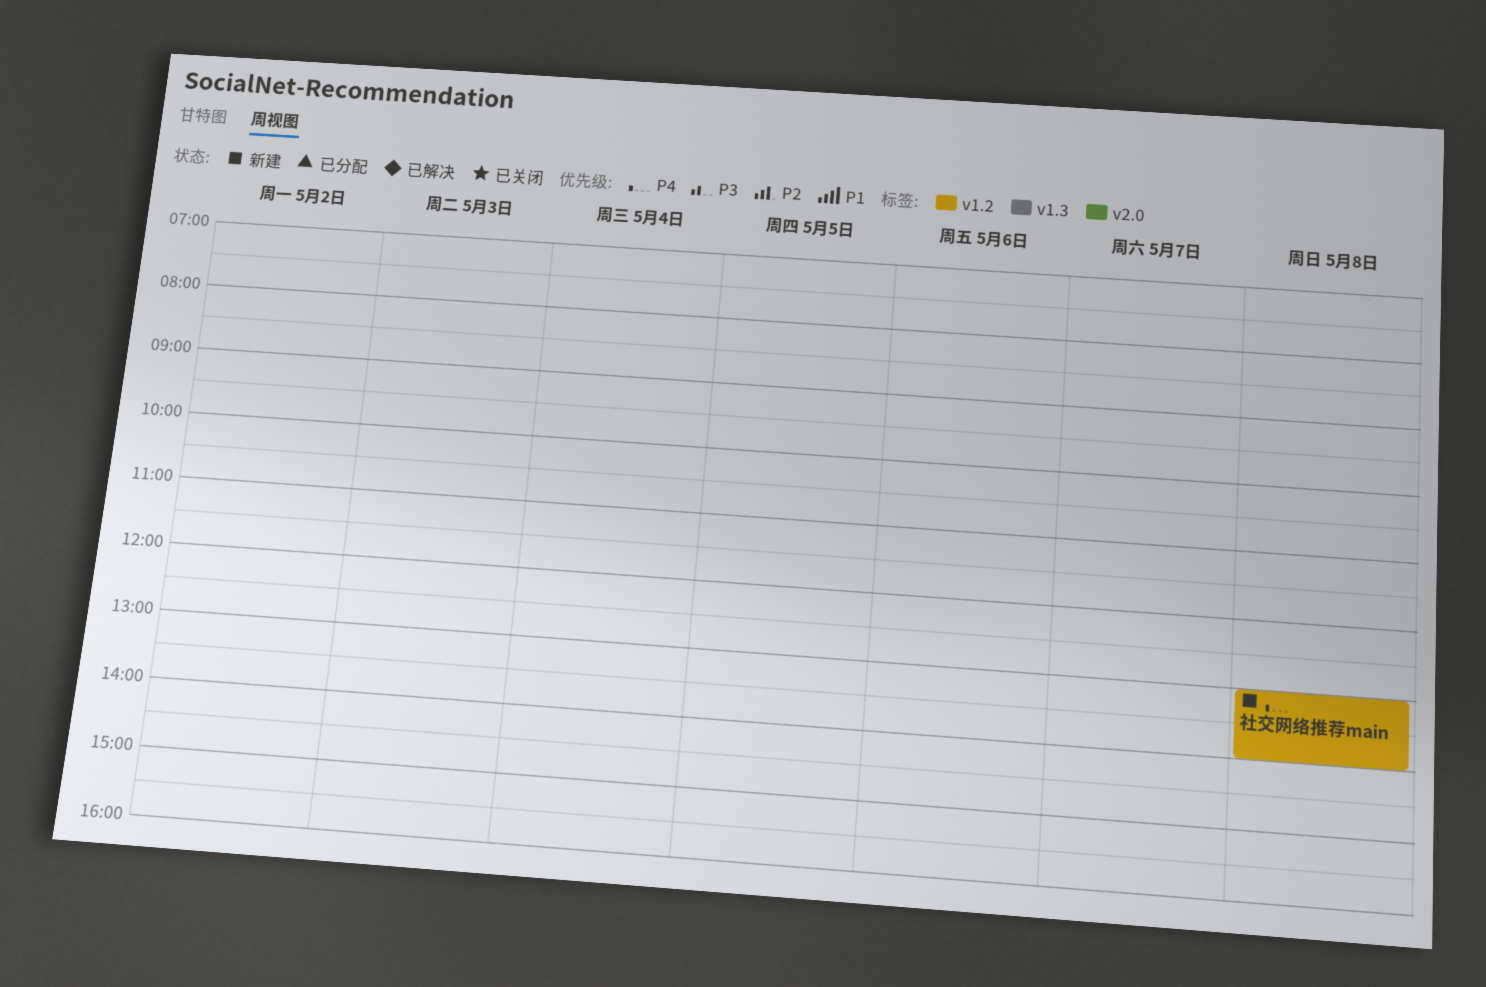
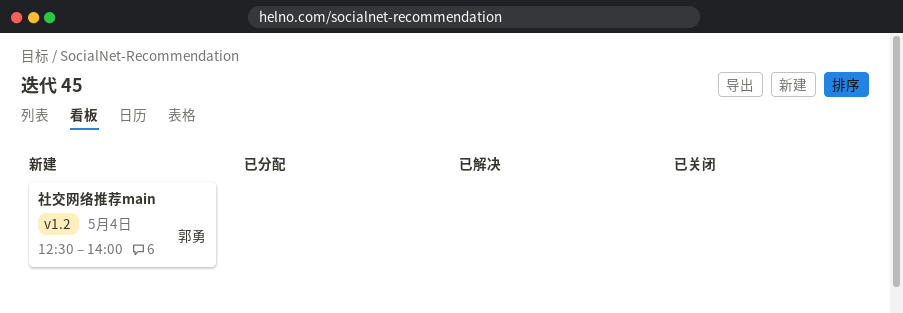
社交网络推荐main, day: May 8 -> May 4
社交网络推荐main, begins: 13:00 -> 12:30

